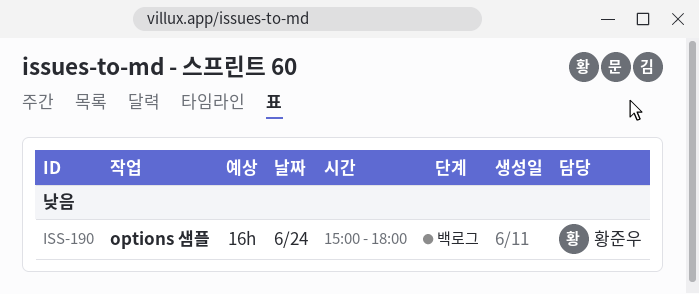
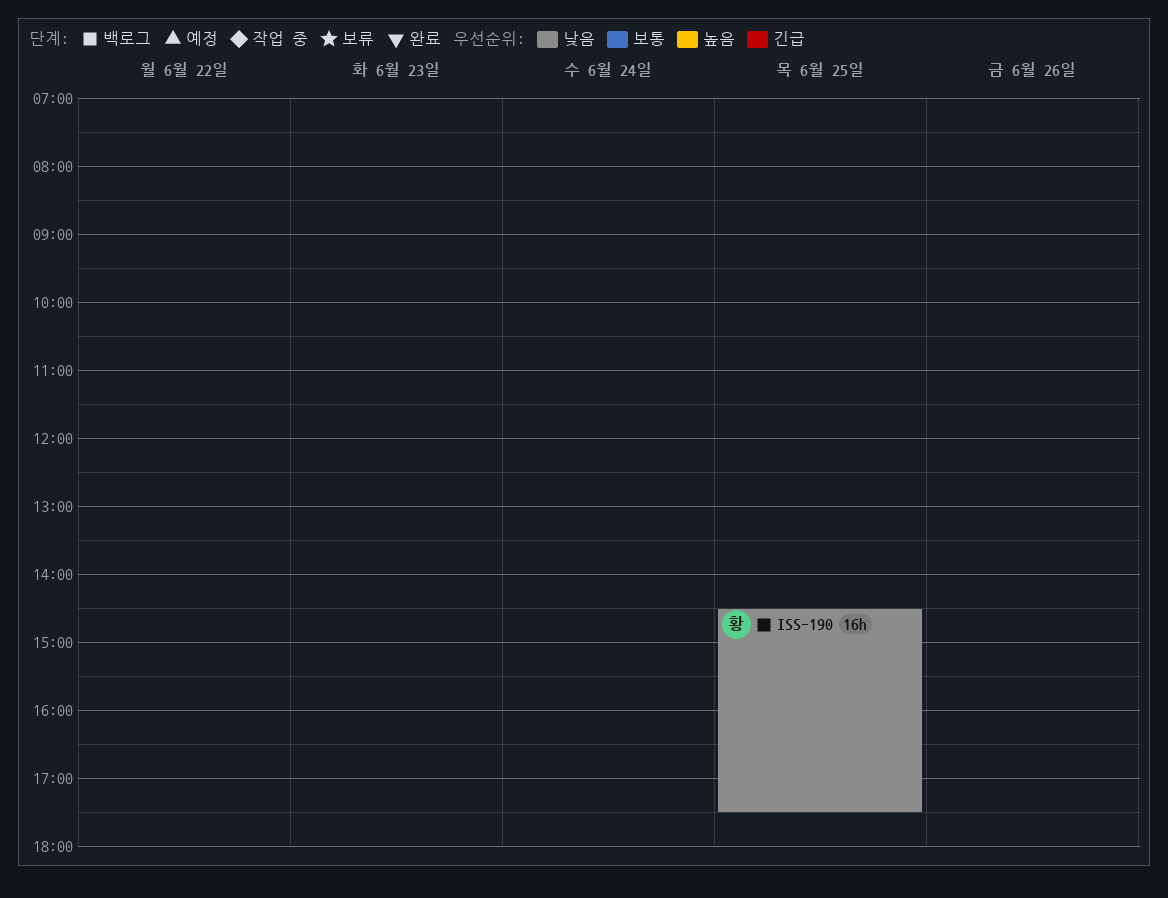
ISS-190, day: Jun 24 -> Jun 25
ISS-190, begins: 15:00 -> 14:30
ISS-190, ends: 18:00 -> 17:30

